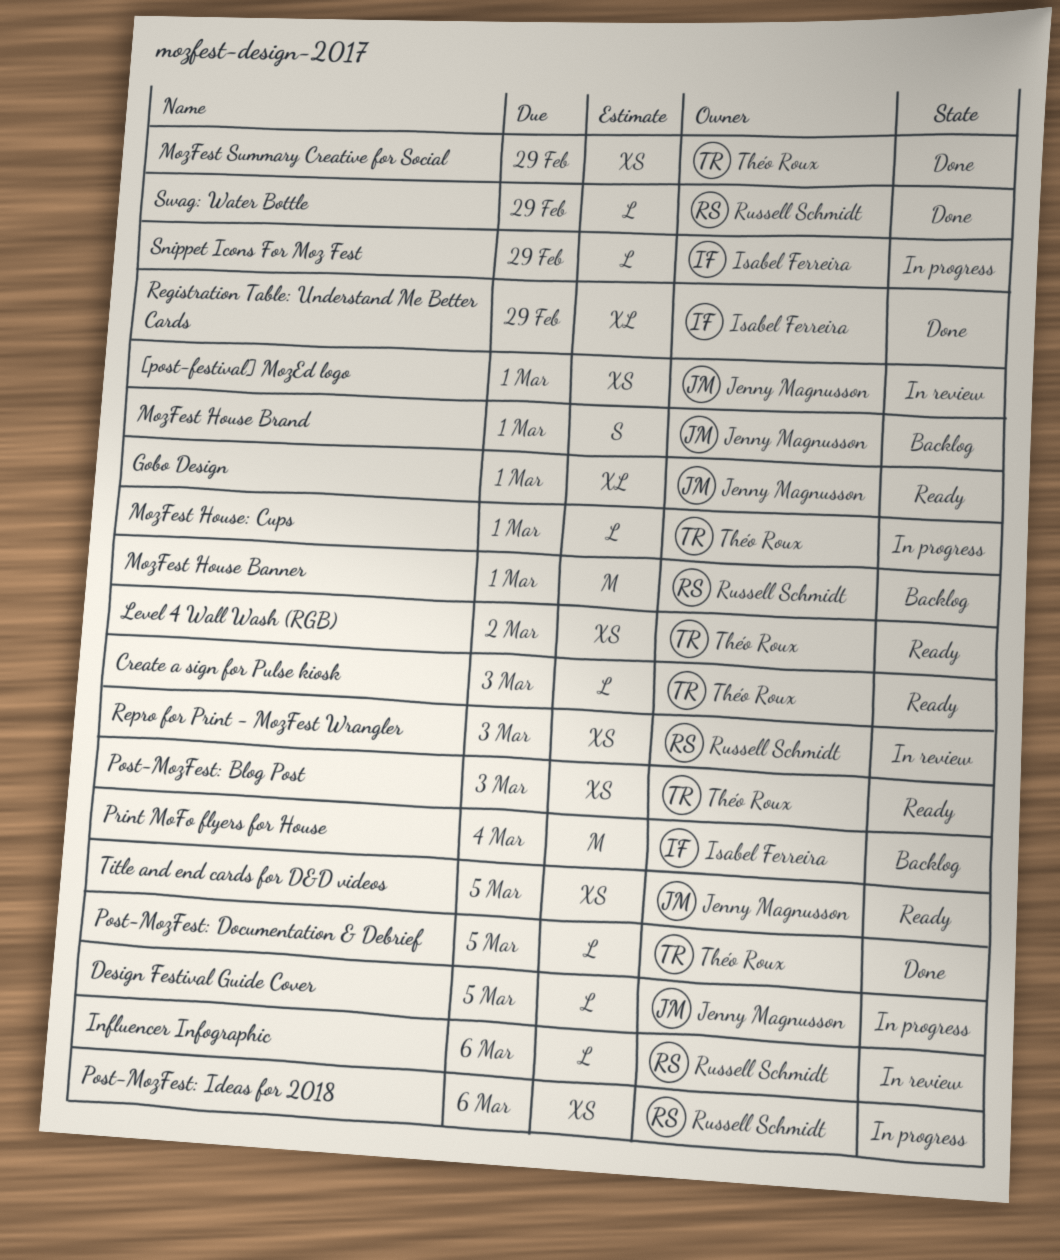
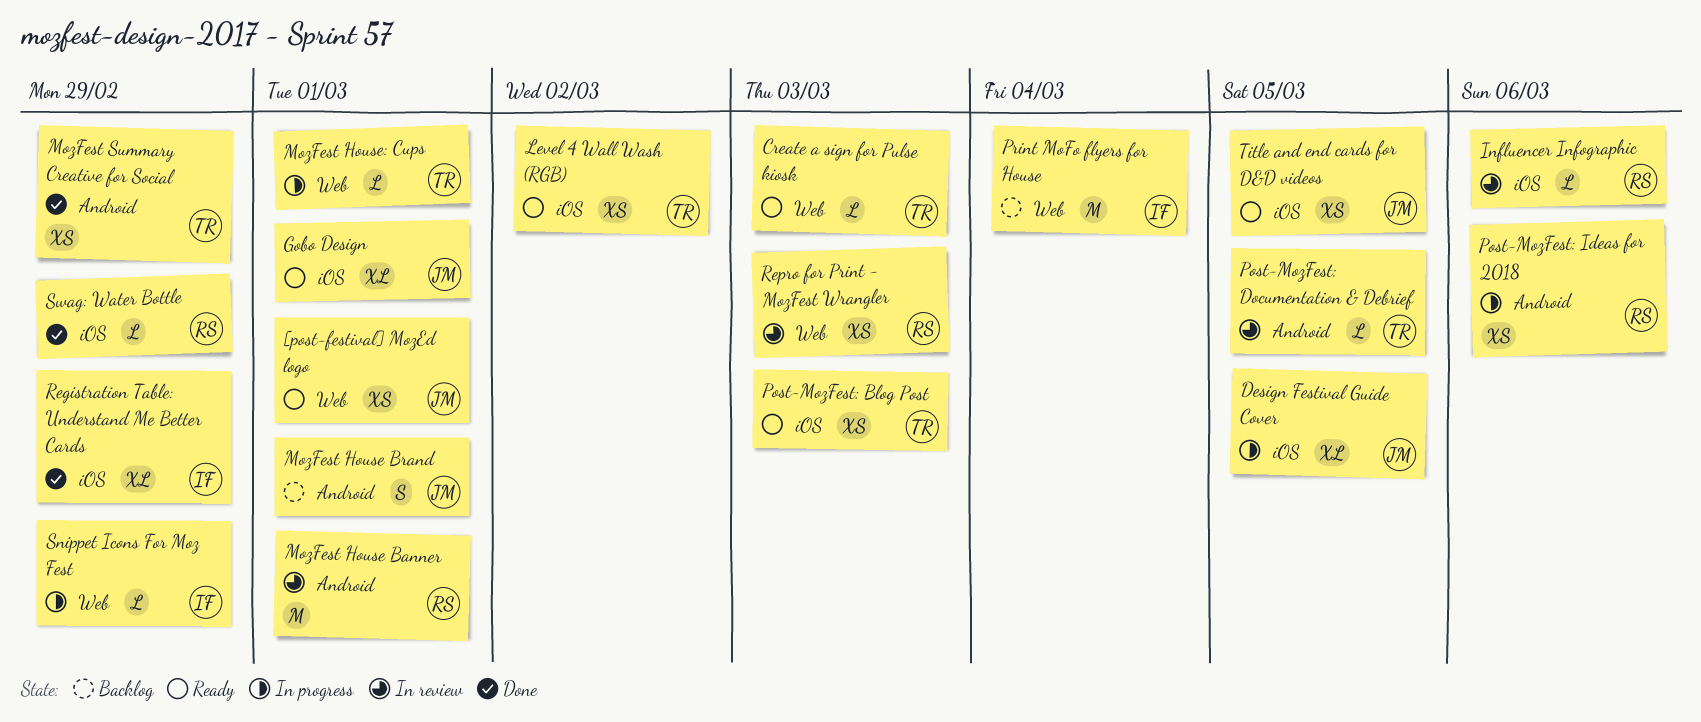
[post-festival] MozEd logo, status: In review -> Ready
Design Festival Guide Cover, estimate: L -> XL
MozFest House Banner, status: Backlog -> In review
Post-MozFest: Documentation & Debrief, status: Done -> In review

